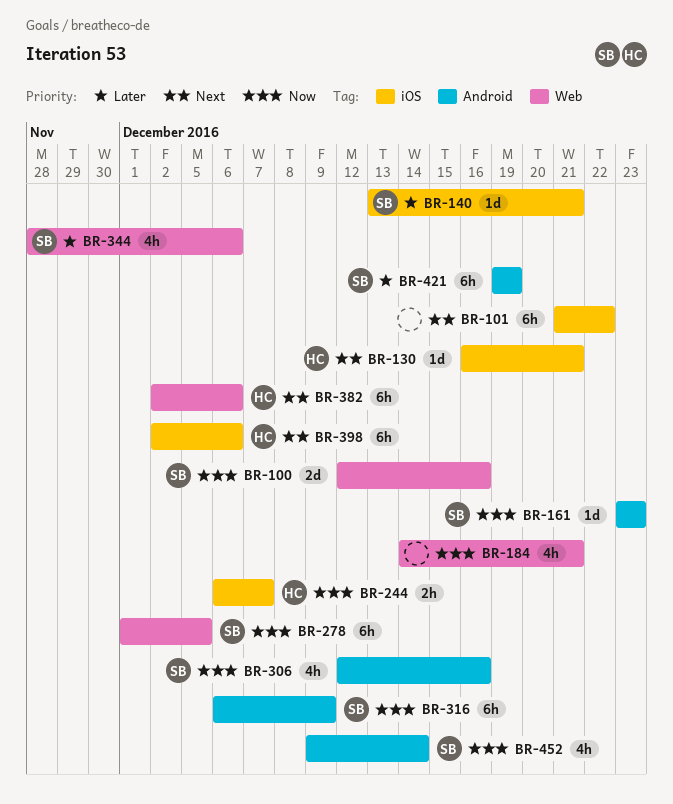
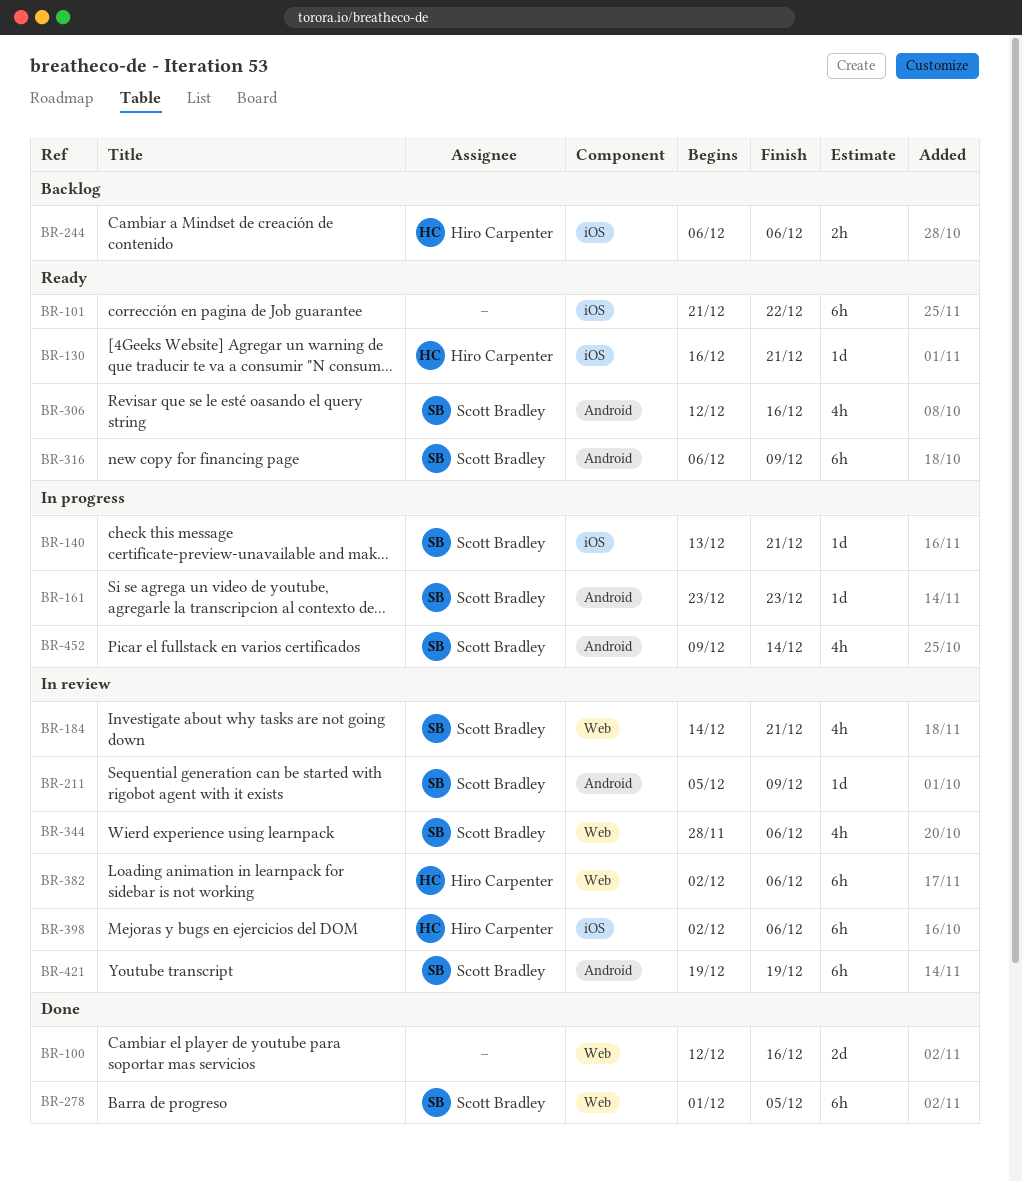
BR-100, owner: Scott Bradley -> none
BR-184, owner: none -> Scott Bradley
BR-211: none -> present
BR-244, due: Dec 7 -> Dec 6

